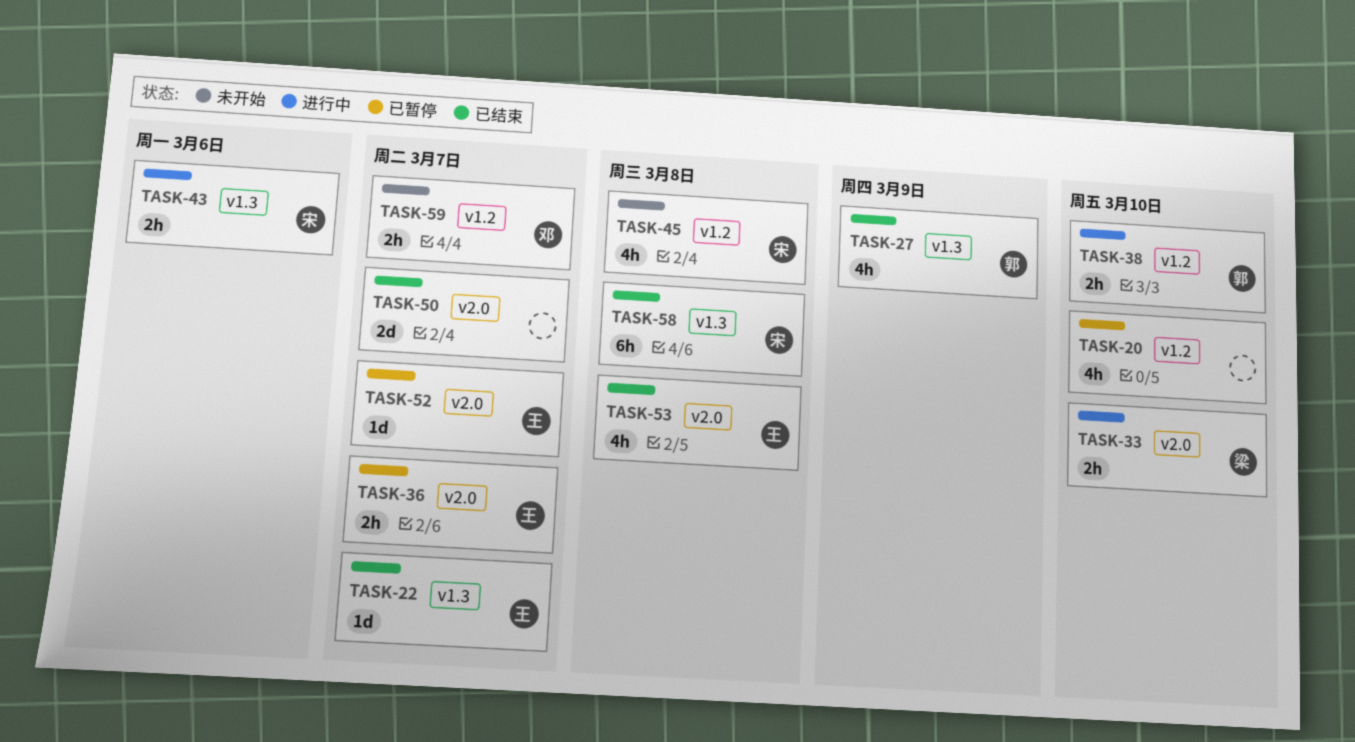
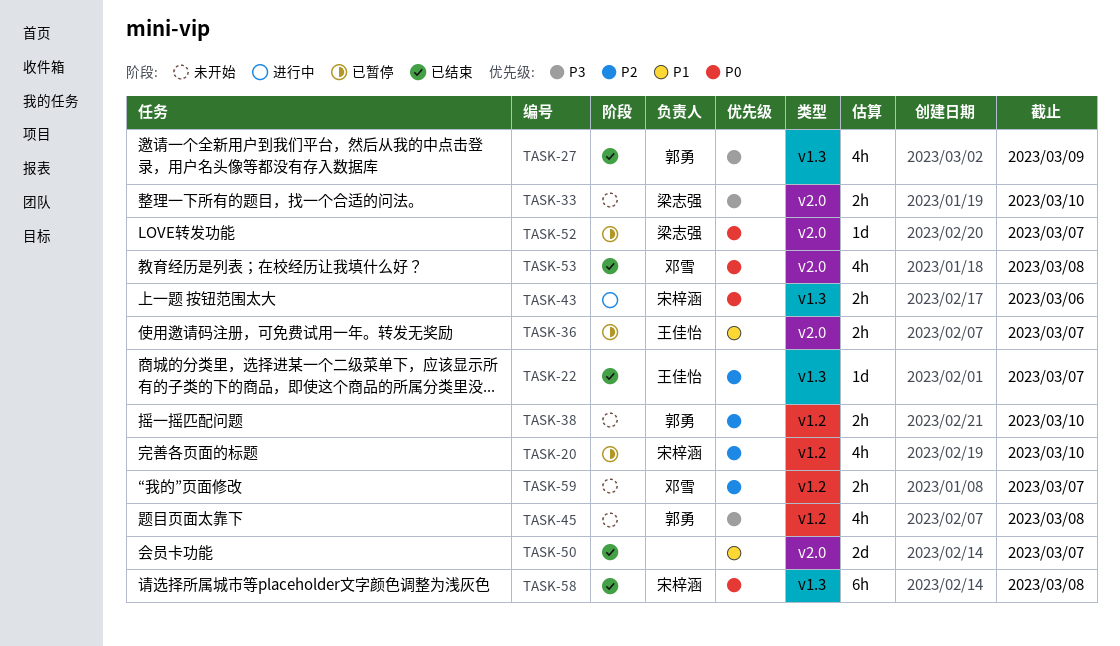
TASK-20, owner: none -> 宋梓涵
TASK-33, status: 进行中 -> 未开始
TASK-38, status: 进行中 -> 未开始
TASK-45, owner: 宋梓涵 -> 郭勇
TASK-52, owner: 王佳怡 -> 梁志强
TASK-53, owner: 王佳怡 -> 邓雪

